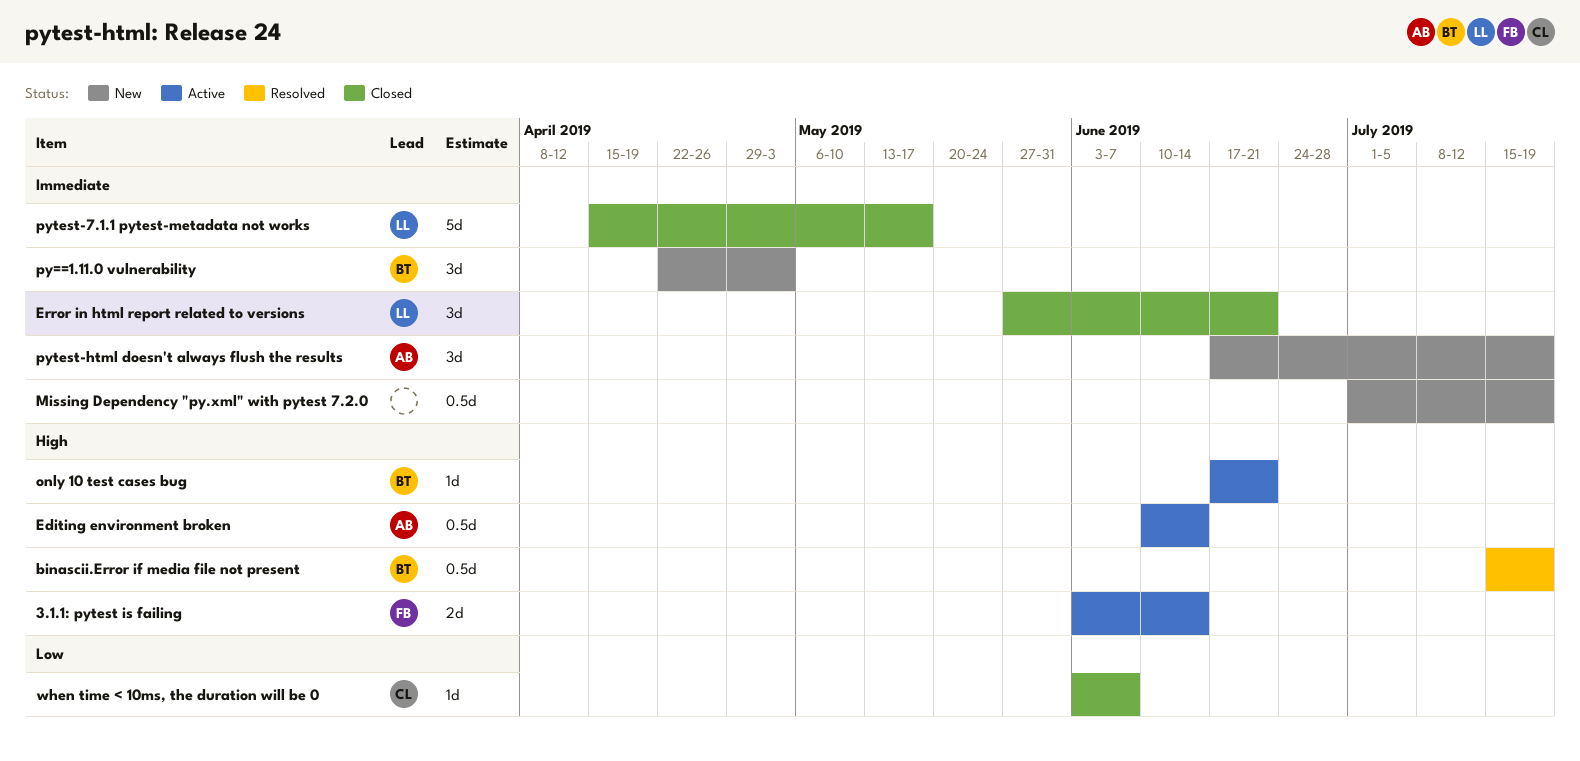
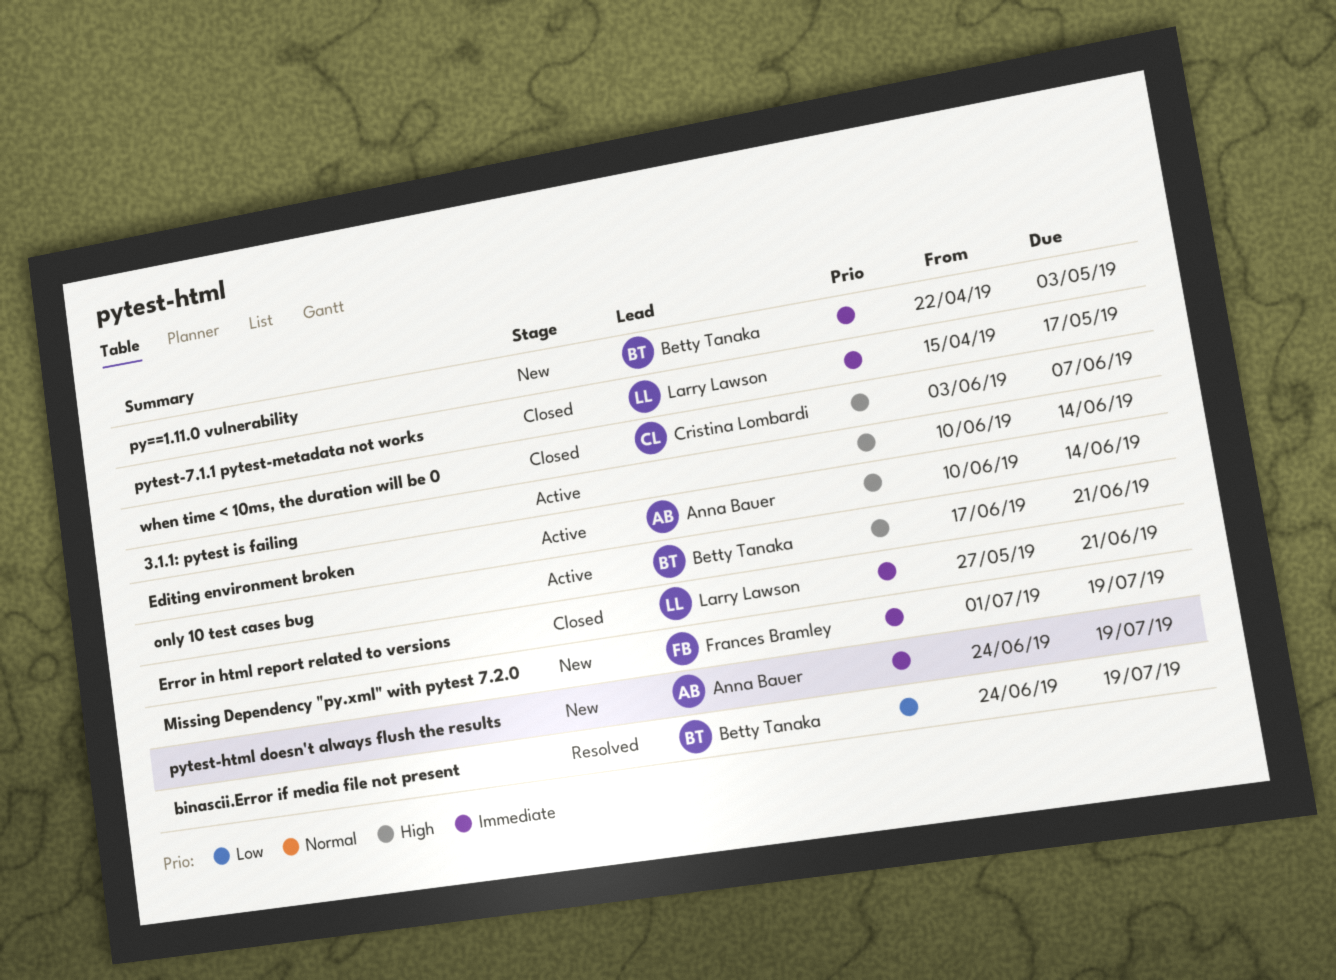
3.1.1: pytest is failing, owner: Frances Bramley -> none
3.1.1: pytest is failing, start: Jun 3 -> Jun 10
binascii.Error if media file not present, priority: High -> Low
binascii.Error if media file not present, start: Jul 15 -> Jun 24
Missing Dependency "py.xml" with pytest 7.2.0, owner: none -> Frances Bramley
pytest-html doesn't always flush the results, start: Jun 17 -> Jun 24
when time < 10ms, the duration will be 0, priority: Low -> High

